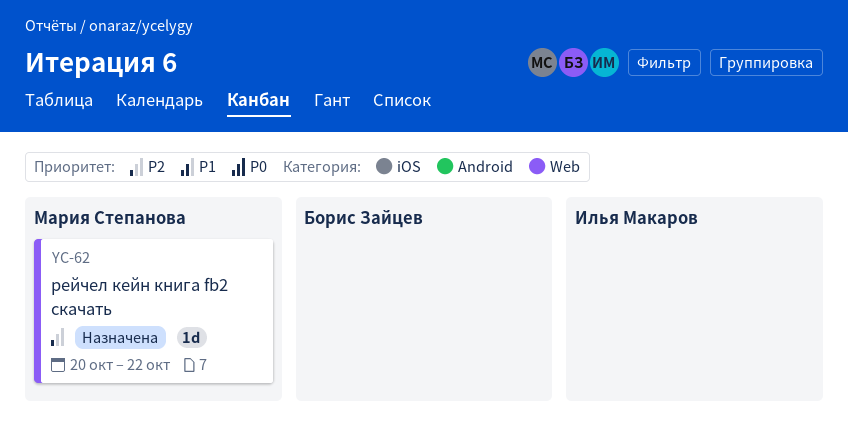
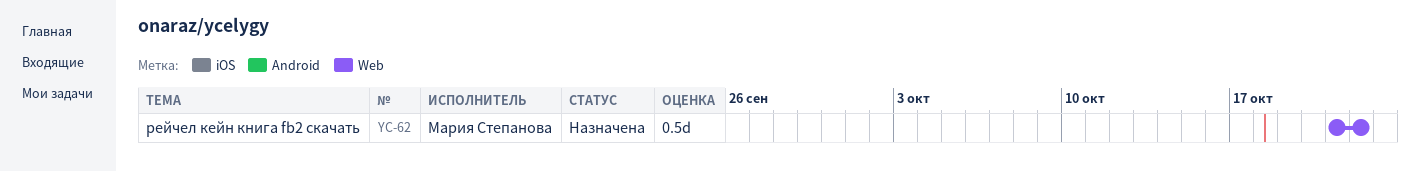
YC-62, estimate: 1d -> 0.5d
YC-62, start: Oct 20 -> Oct 21

